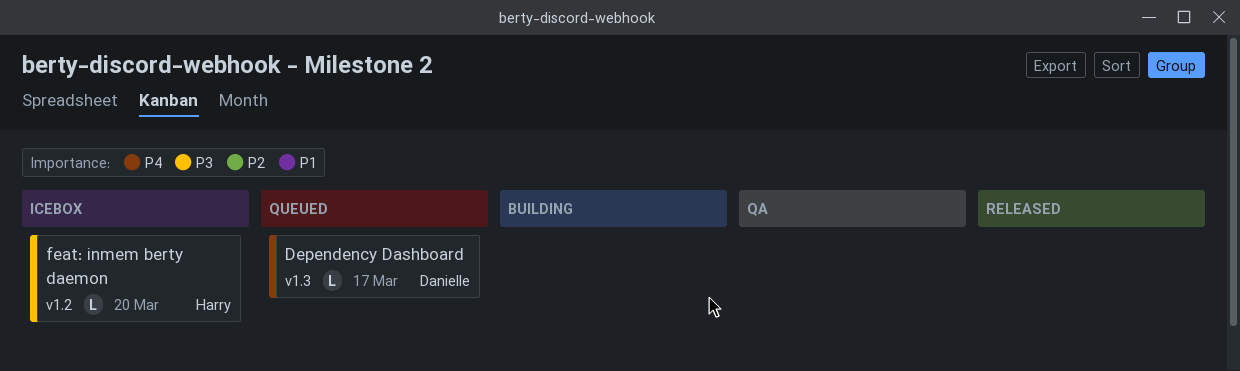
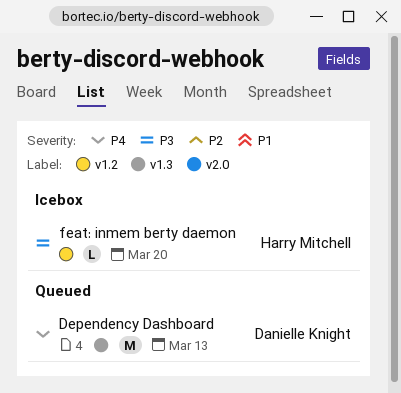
Dependency Dashboard, estimate: L -> M
Dependency Dashboard, due: Mar 17 -> Mar 13

